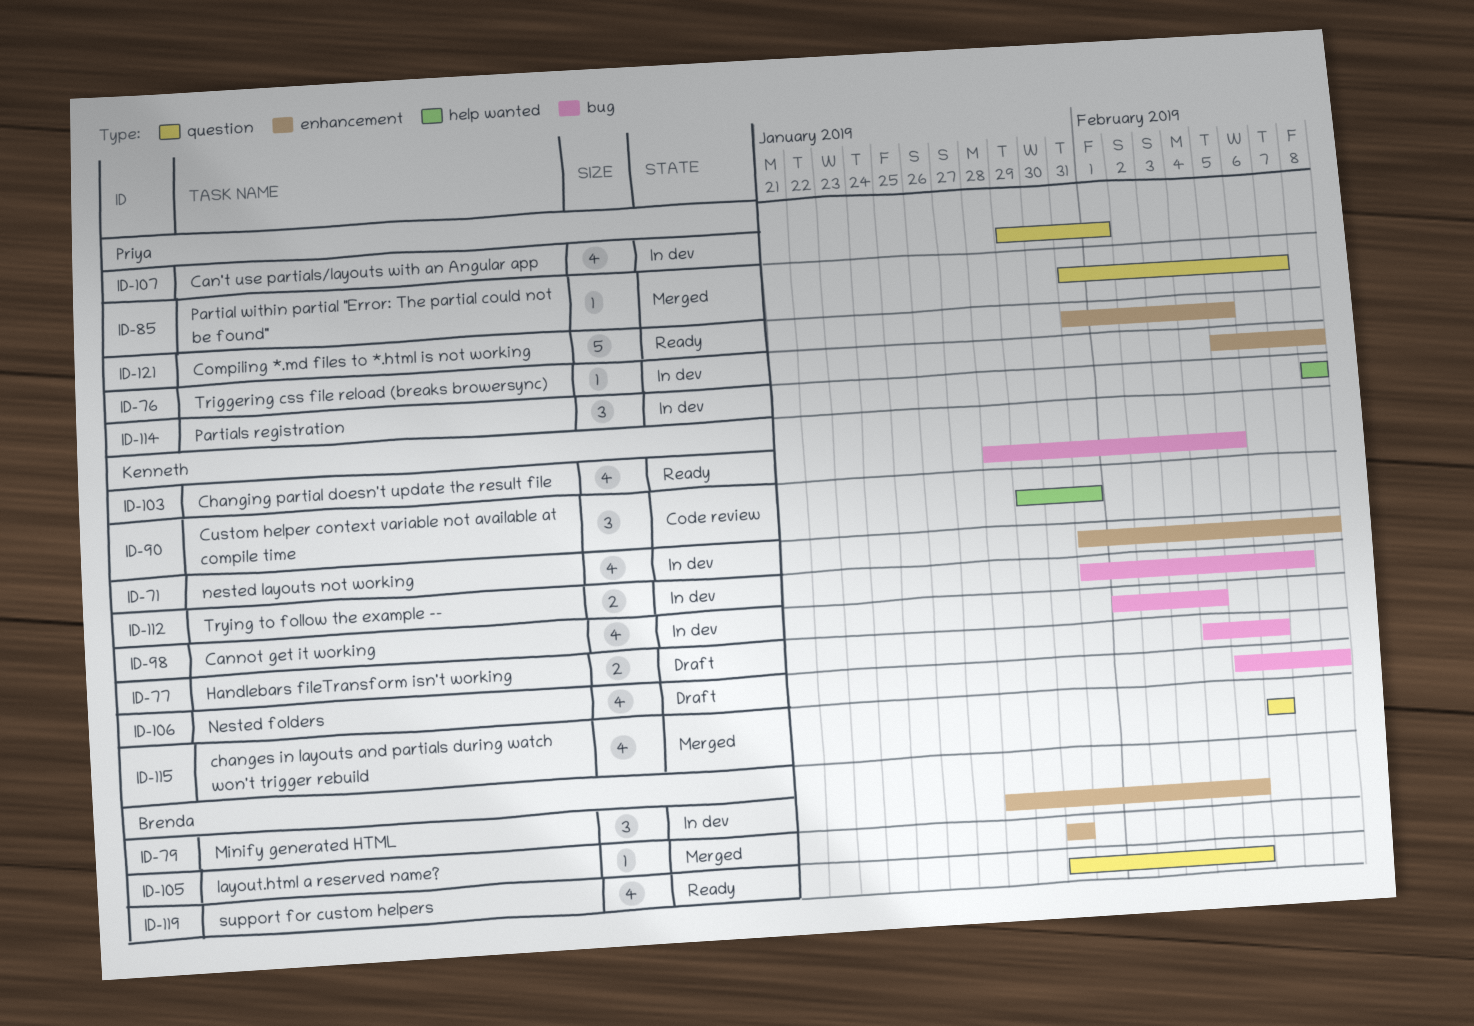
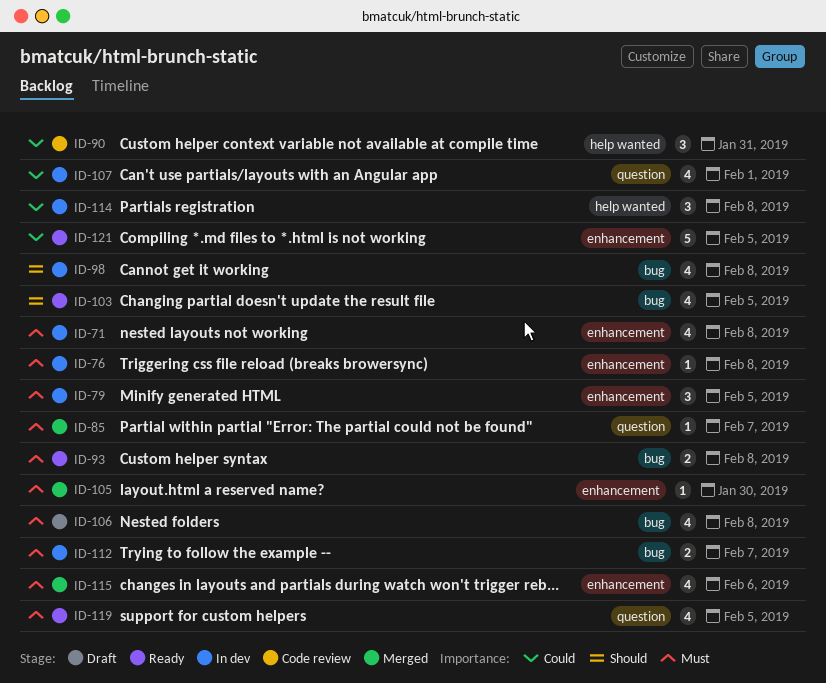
ID-77: present -> none
ID-93: none -> present
ID-98, due: Feb 4 -> Feb 8
ID-115, label: question -> enhancement

